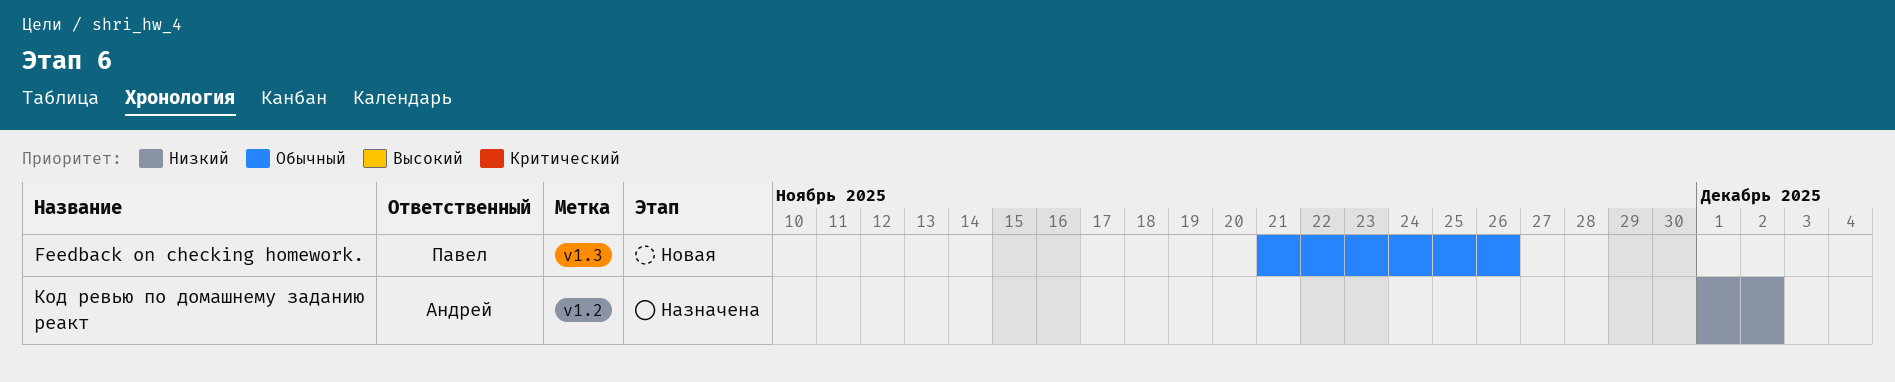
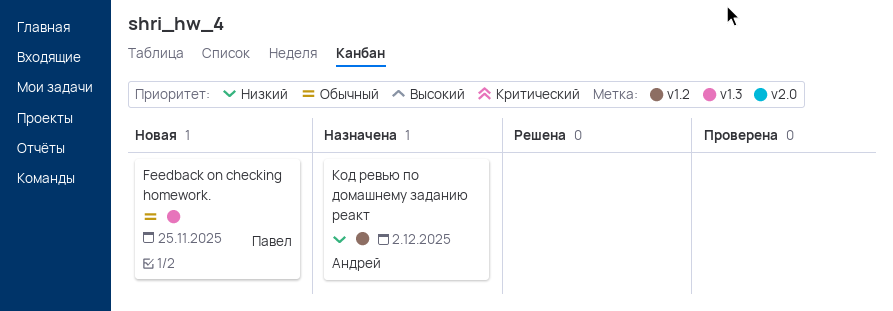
Feedback on checking homework., due: Nov 26 -> Nov 25

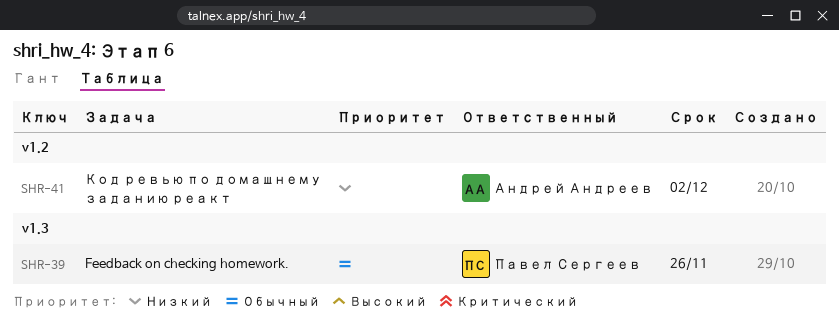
Feedback on checking homework., due: Nov 25 -> Nov 26

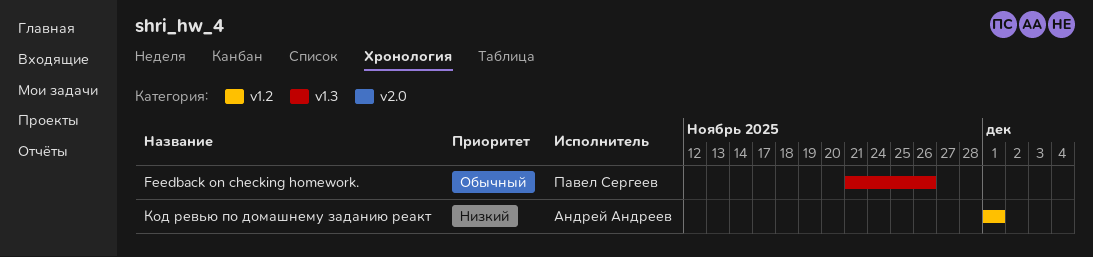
Код ревью по домашнему заданию реакт, due: Dec 2 -> Dec 1

